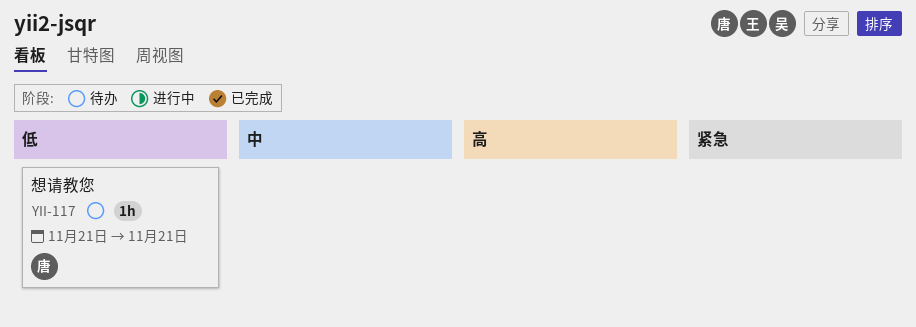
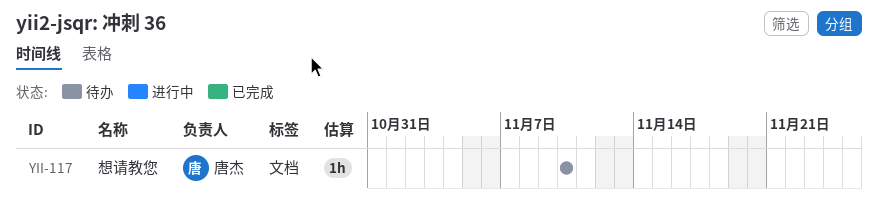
YII-117, start: Nov 21 -> Nov 10
YII-117, due: Nov 21 -> Nov 10

